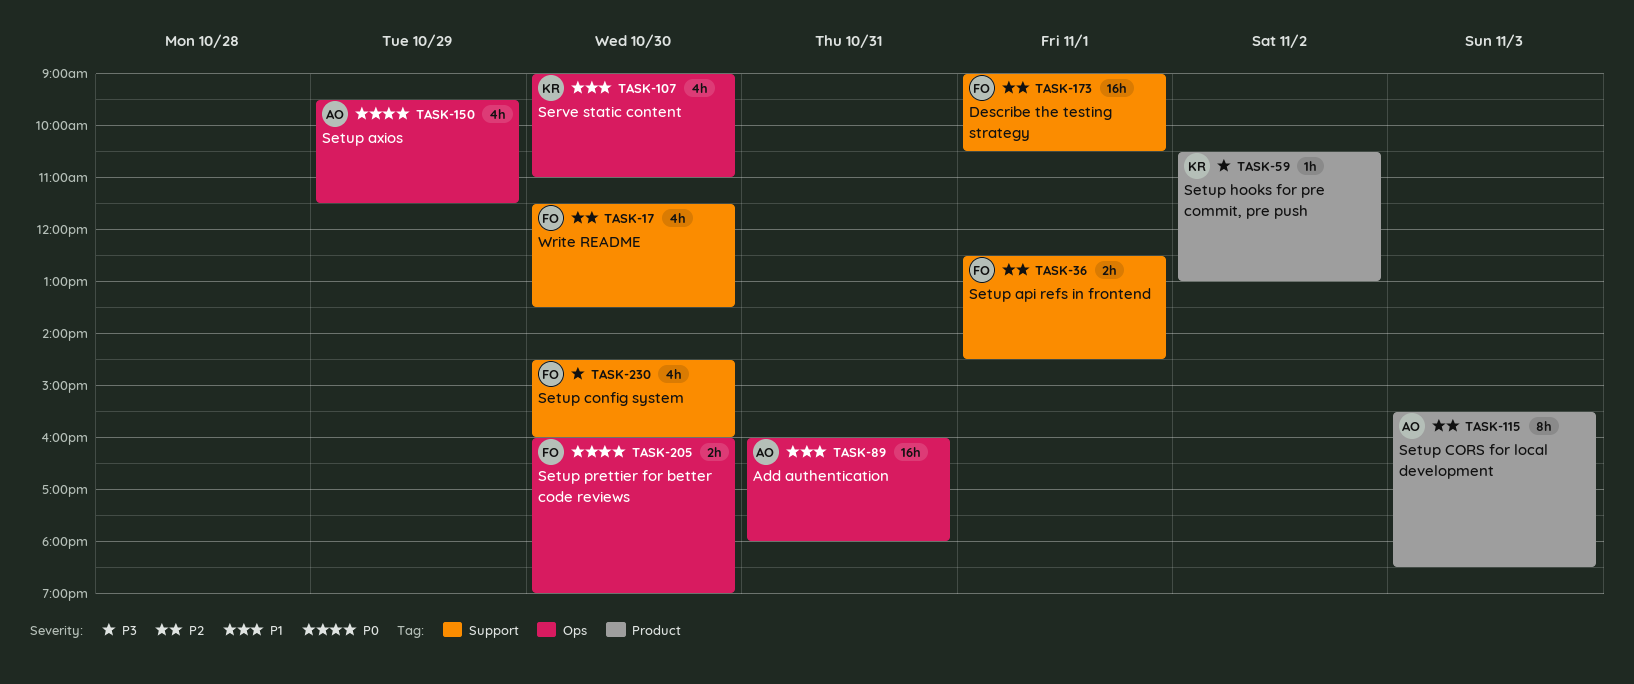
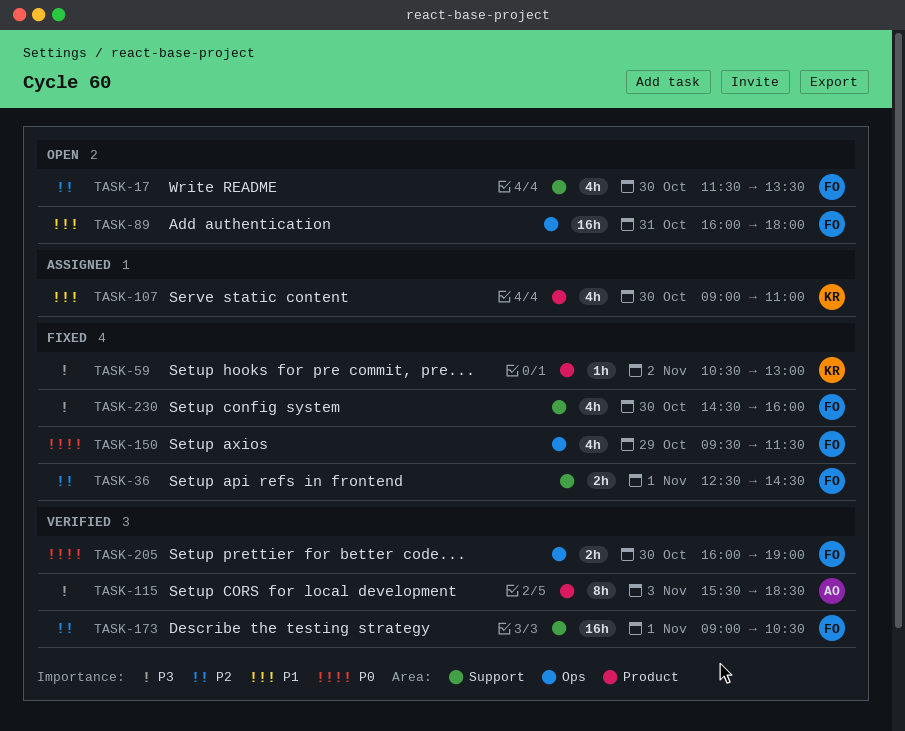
TASK-89, owner: AO -> FO
TASK-107, label: Ops -> Product
TASK-115, priority: P2 -> P3
TASK-150, owner: AO -> FO

